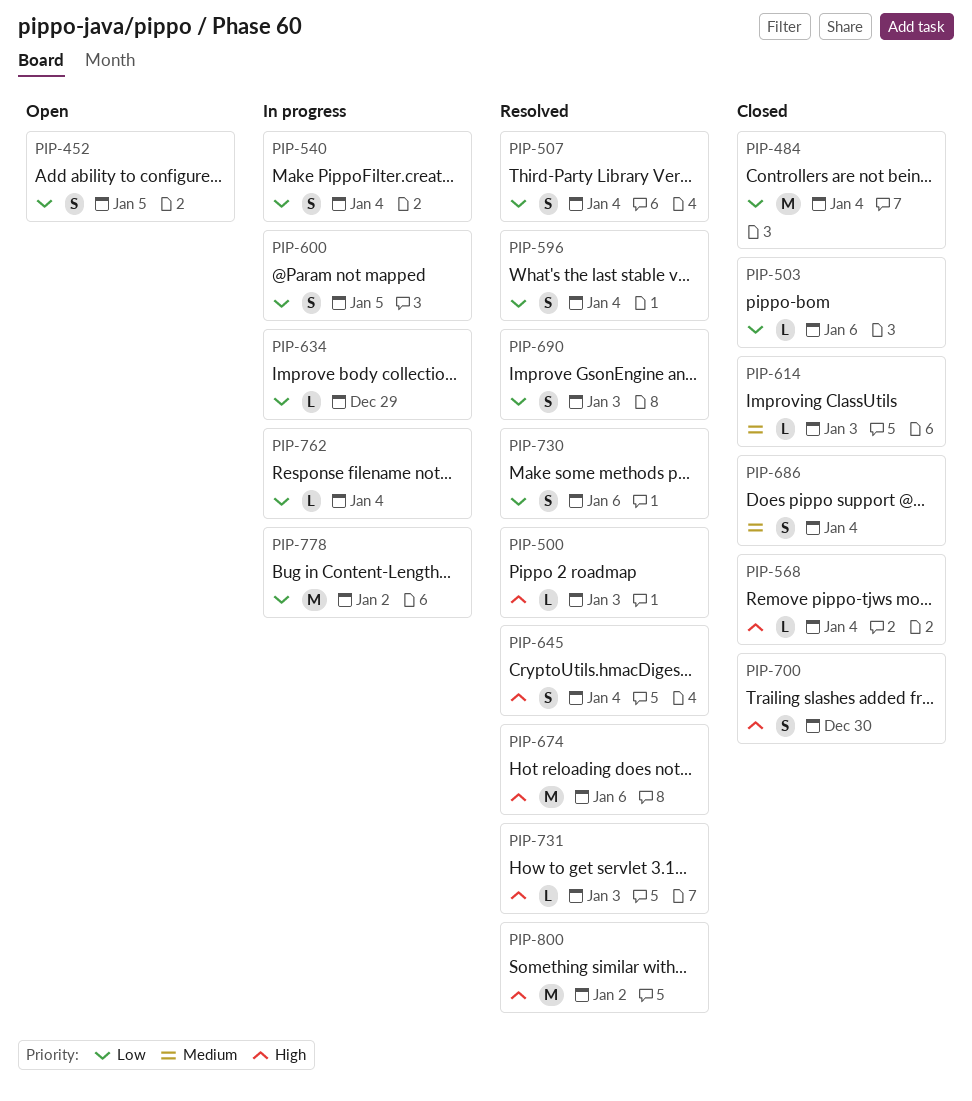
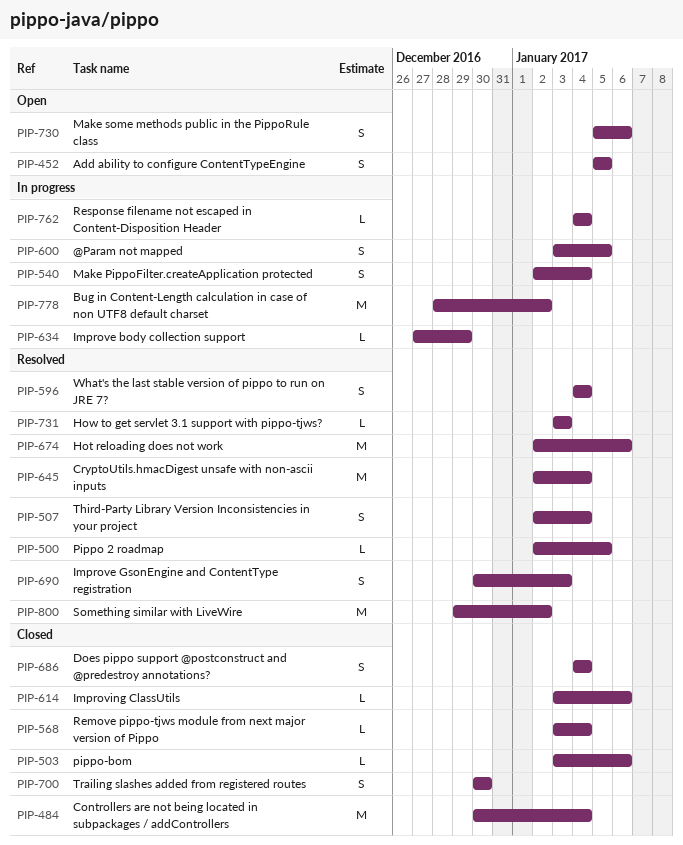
PIP-500, due: Jan 3 -> Jan 5
PIP-614, due: Jan 3 -> Jan 6
PIP-645, estimate: S -> M
PIP-730, status: Resolved -> Open

